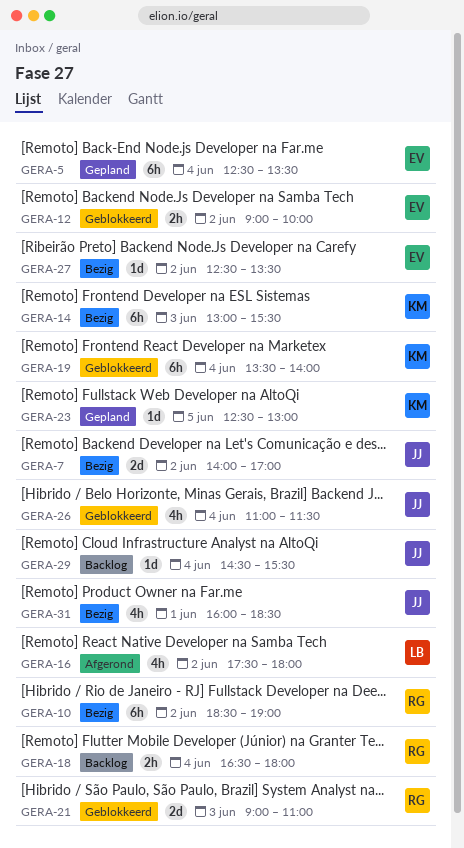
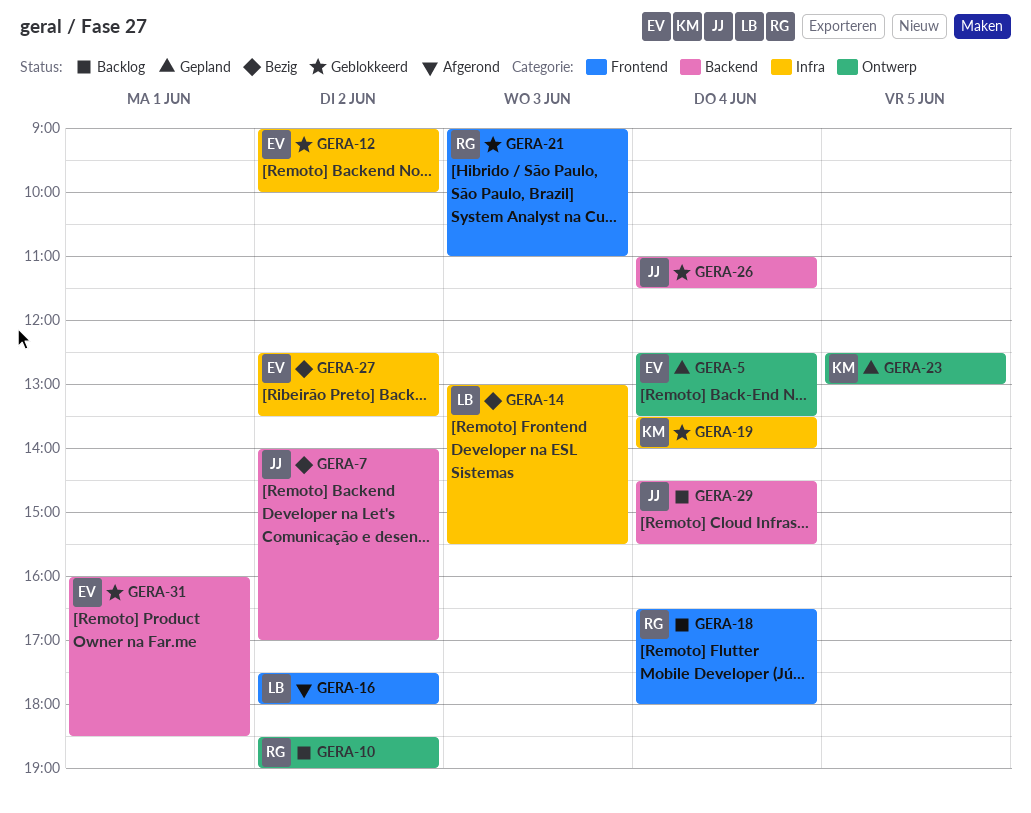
GERA-10, status: Bezig -> Backlog
GERA-14, owner: KM -> LB
GERA-31, status: Bezig -> Geblokkeerd
GERA-31, owner: JJ -> EV

